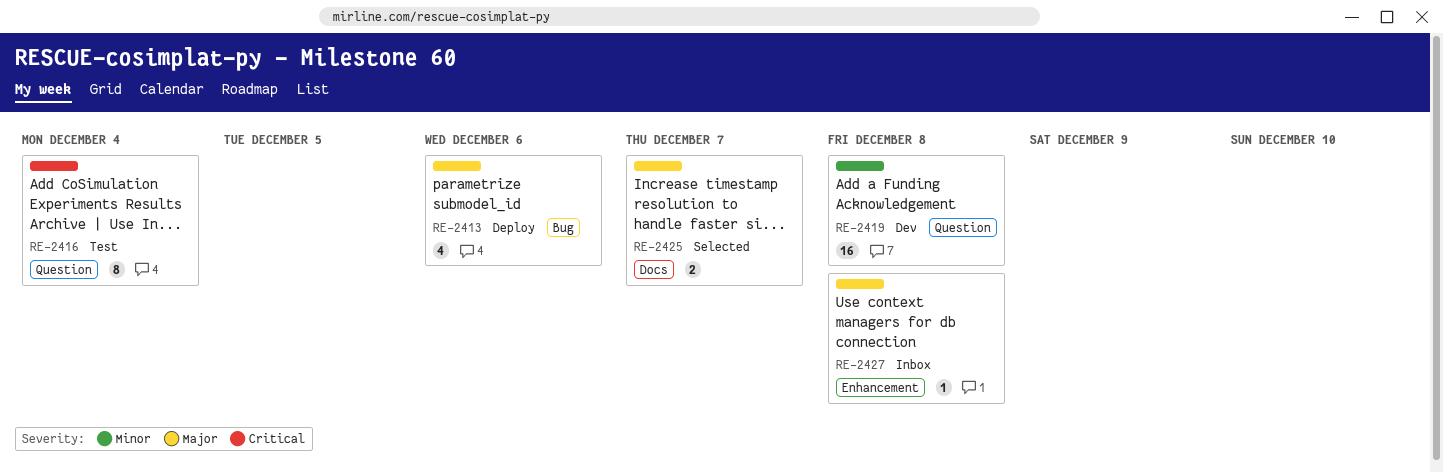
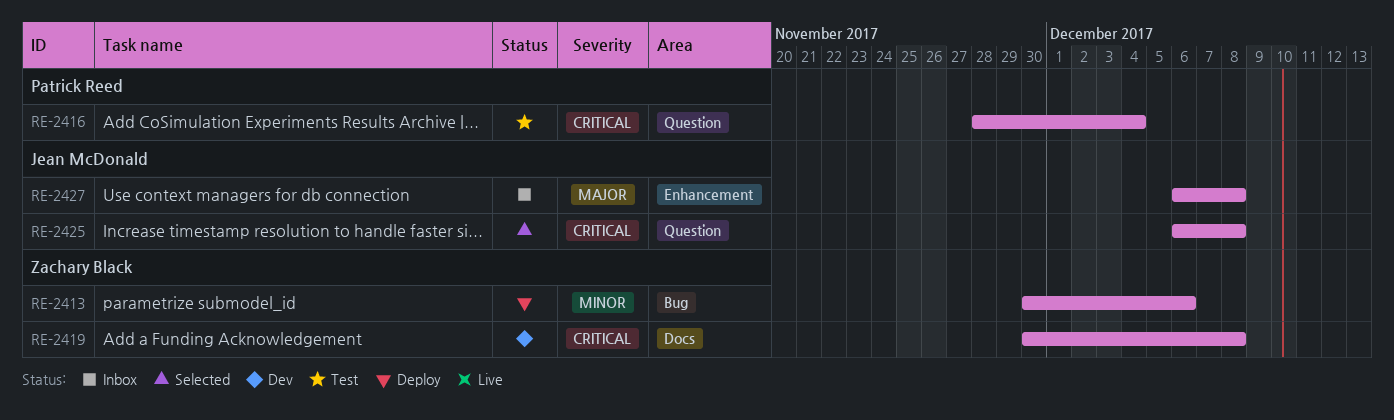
RE-2413, priority: Major -> Minor
RE-2419, priority: Minor -> Critical
RE-2419, label: Question -> Docs
RE-2425, priority: Major -> Critical
RE-2425, label: Docs -> Question
RE-2425, due: Dec 7 -> Dec 8

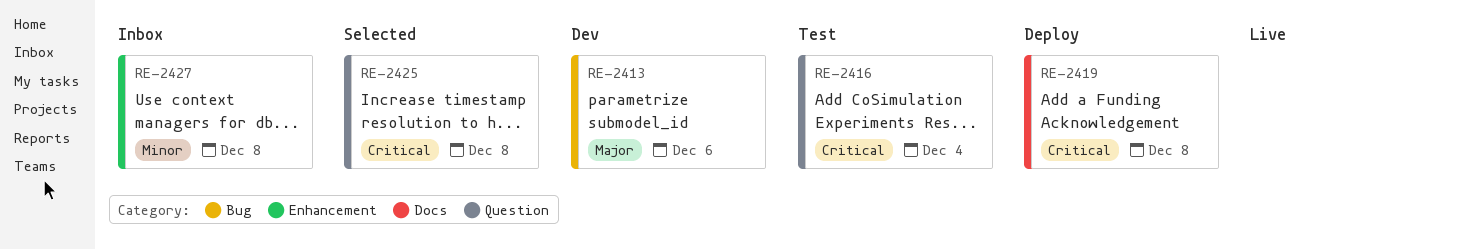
RE-2413, status: Deploy -> Dev
RE-2413, priority: Minor -> Major
RE-2419, status: Dev -> Deploy
RE-2427, priority: Major -> Minor

